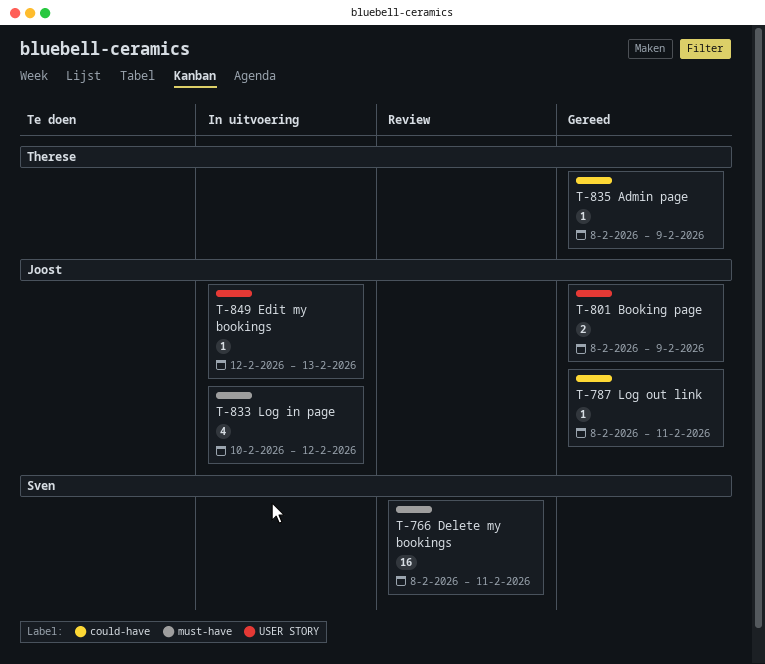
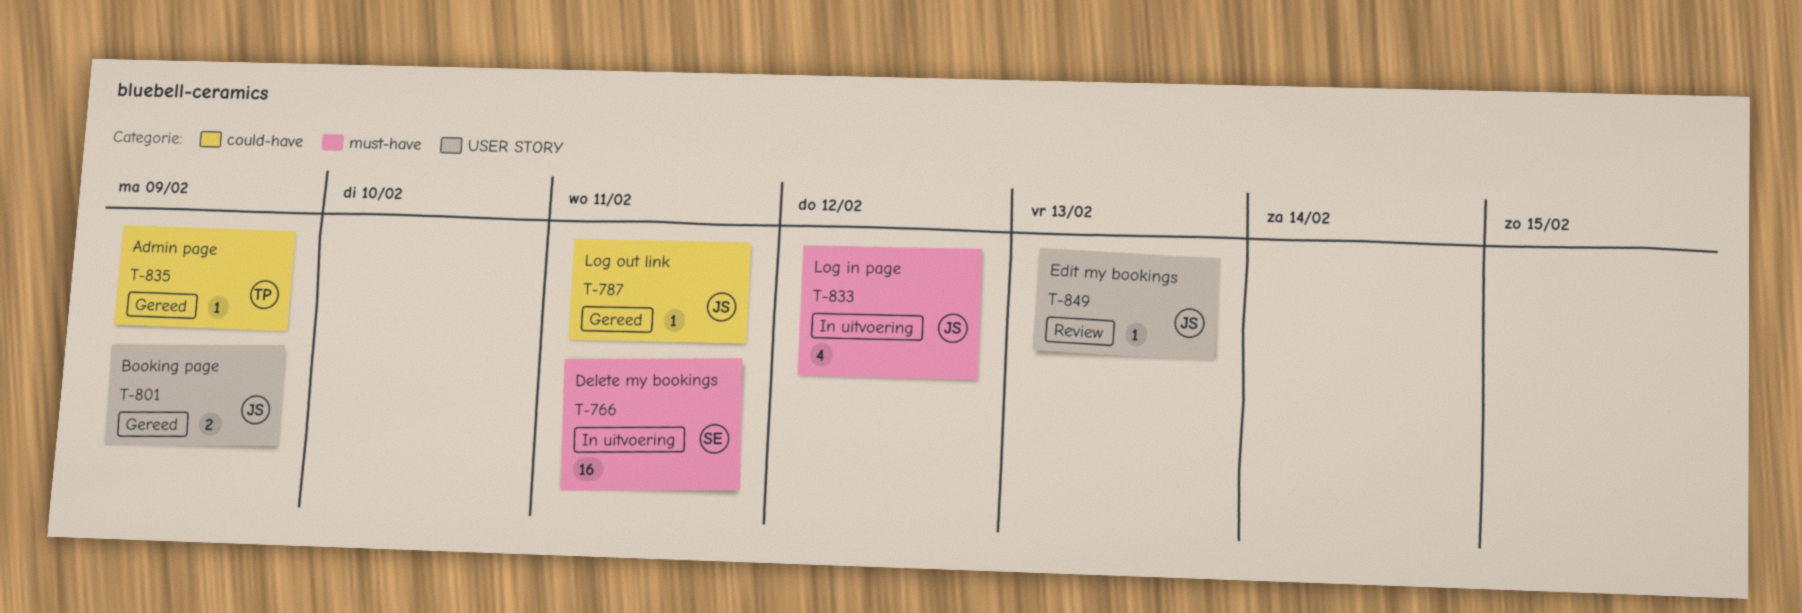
T-766, status: Review -> In uitvoering
T-849, status: In uitvoering -> Review

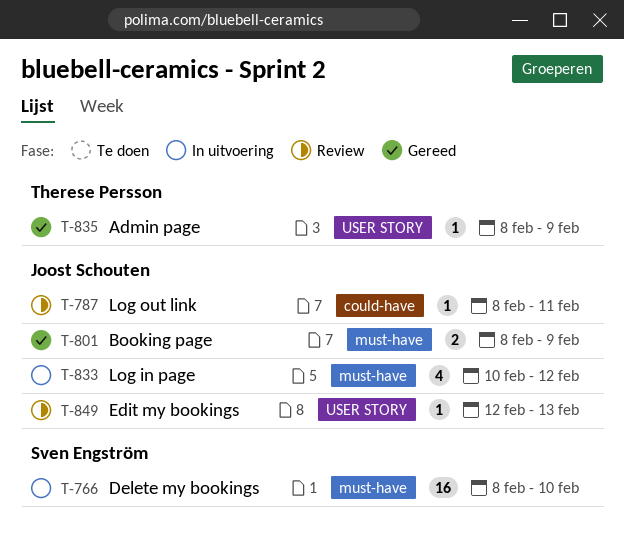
T-766, due: Feb 11 -> Feb 10
T-787, status: Gereed -> Review
T-801, label: USER STORY -> must-have
T-835, label: could-have -> USER STORY

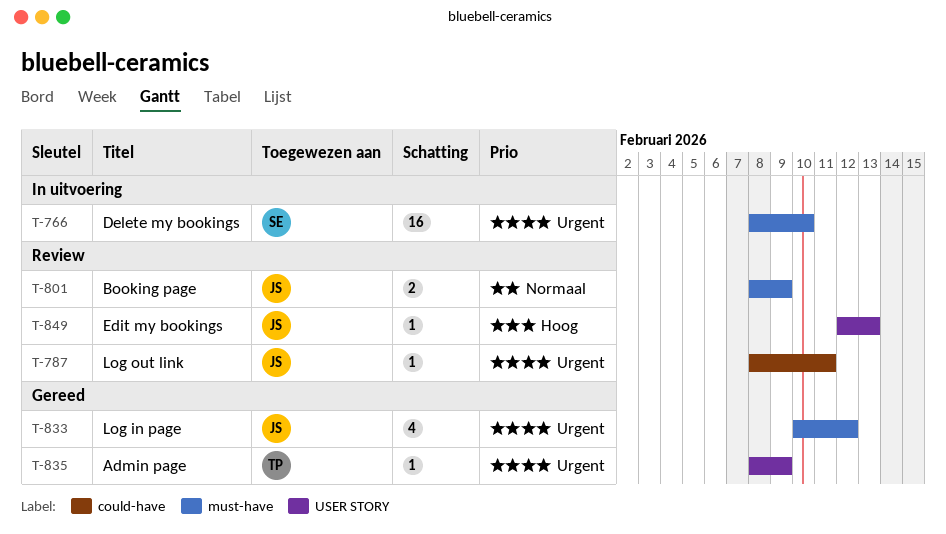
T-801, status: Gereed -> Review
T-833, status: In uitvoering -> Gereed

